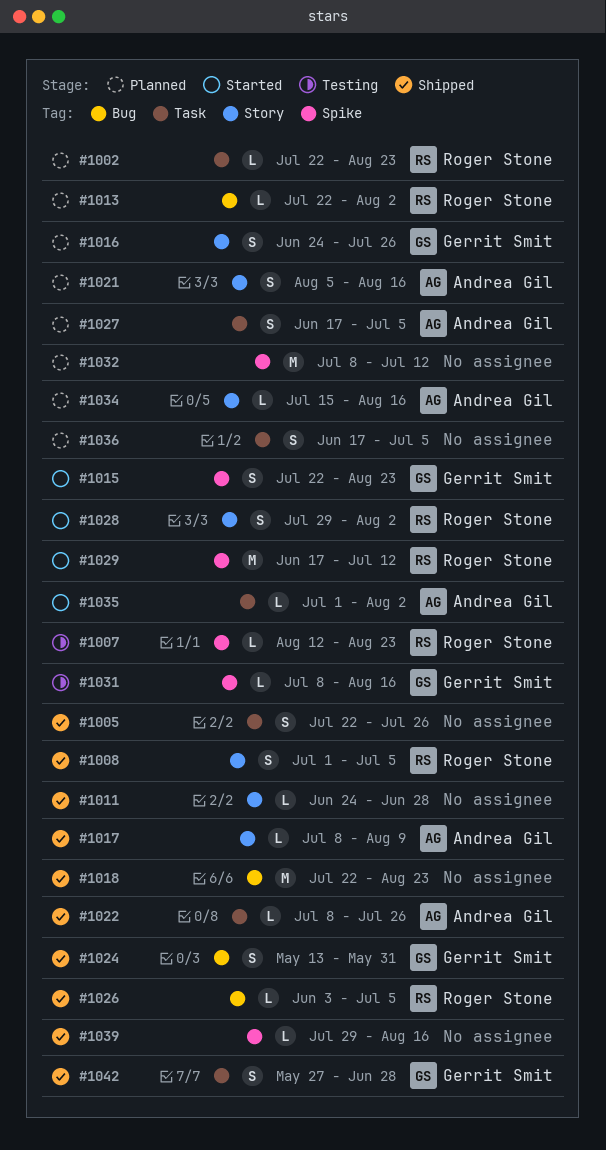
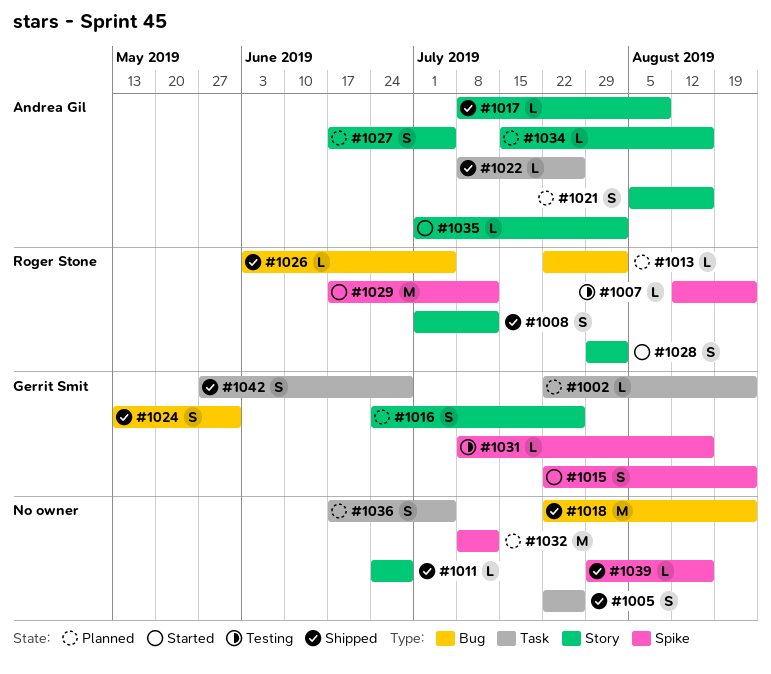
#1002, owner: Roger Stone -> Gerrit Smit
#1008, due: Jul 5 -> Jul 12
#1027, label: Task -> Story
#1035, label: Task -> Story

